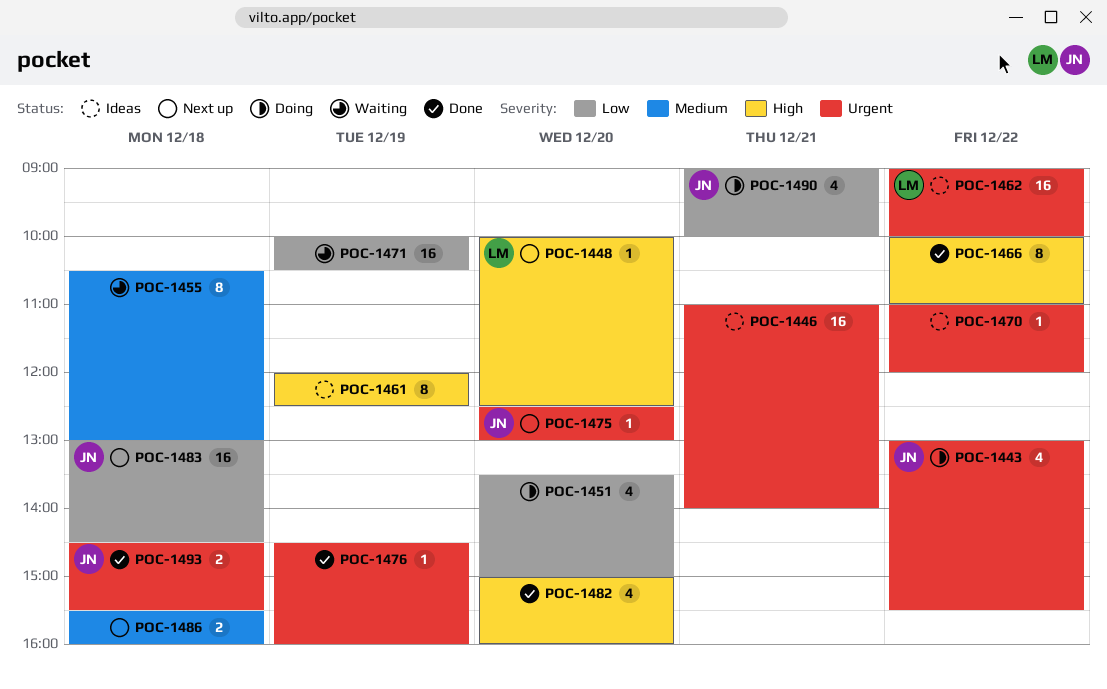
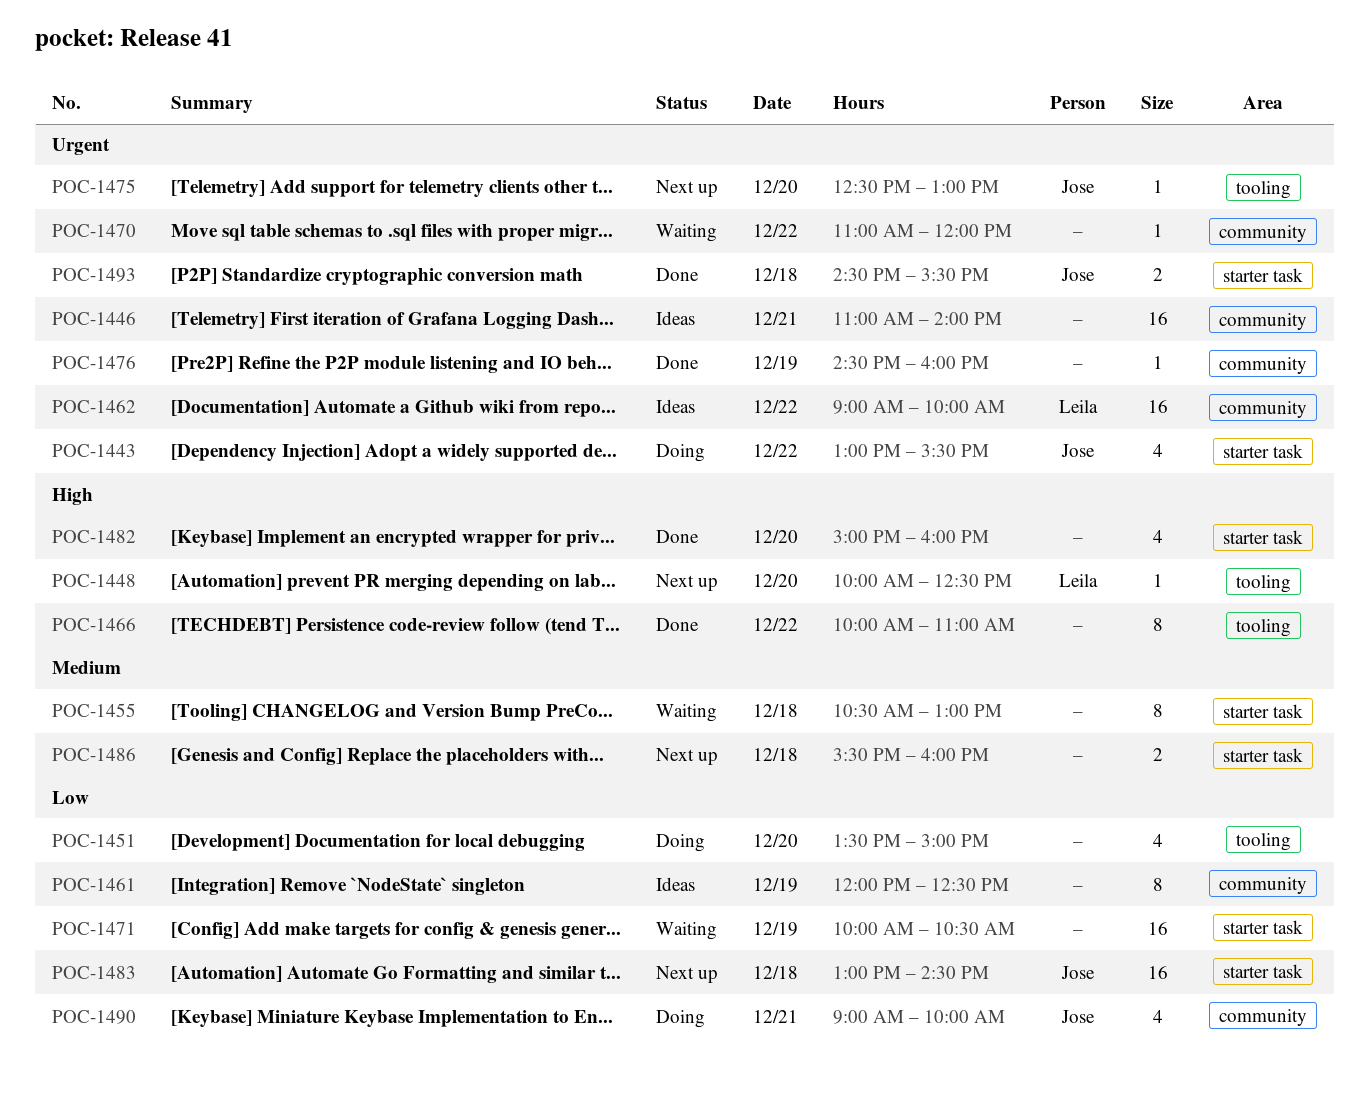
POC-1461, priority: High -> Low
POC-1470, status: Ideas -> Waiting

